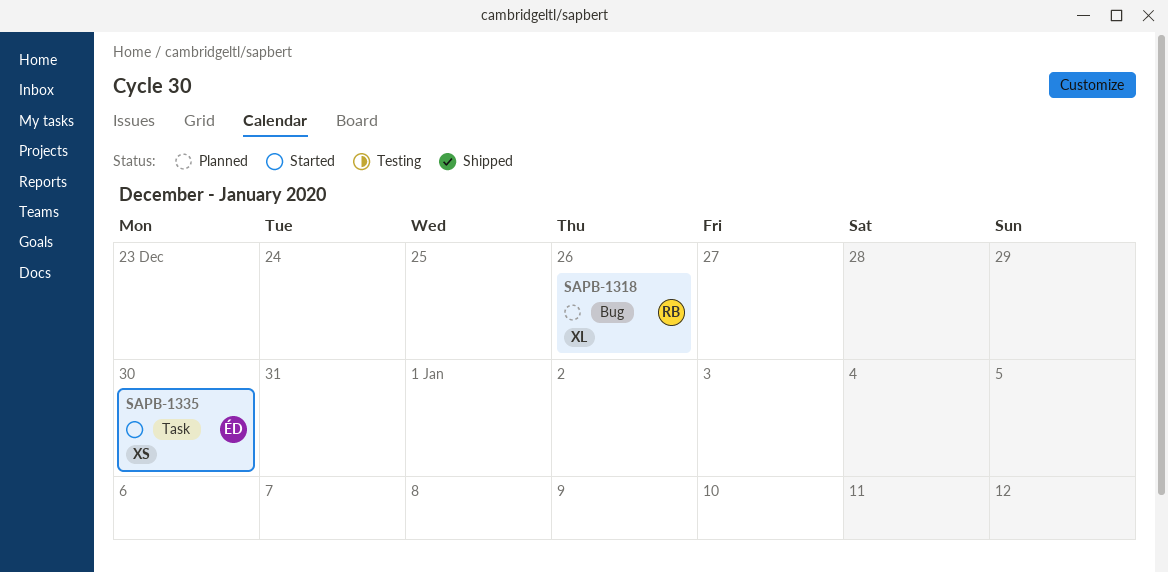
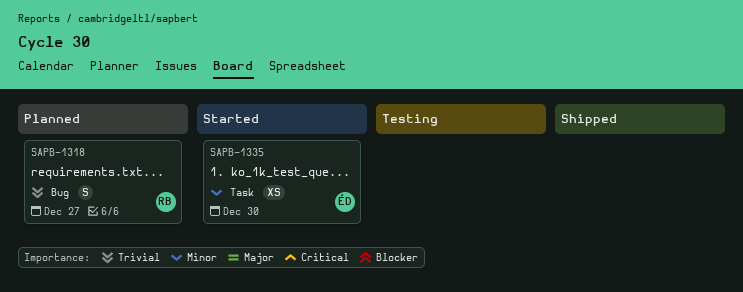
SAPB-1318, estimate: XL -> S
SAPB-1318, due: Dec 26 -> Dec 27

